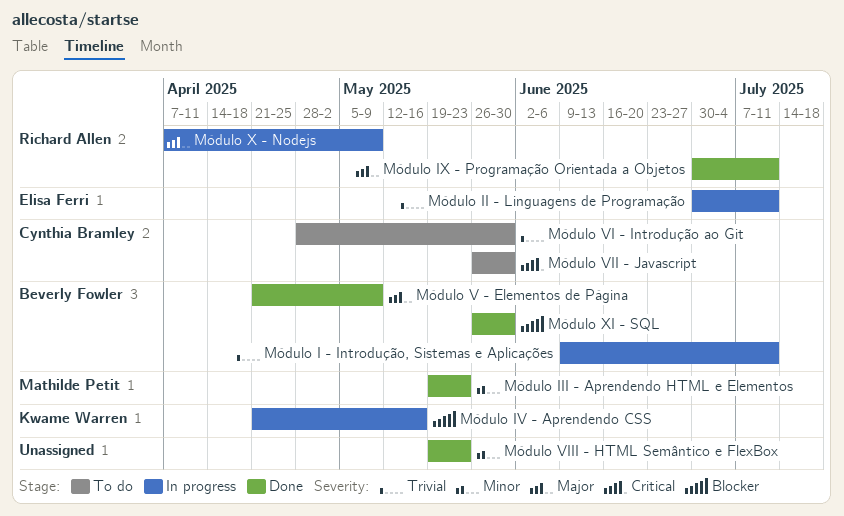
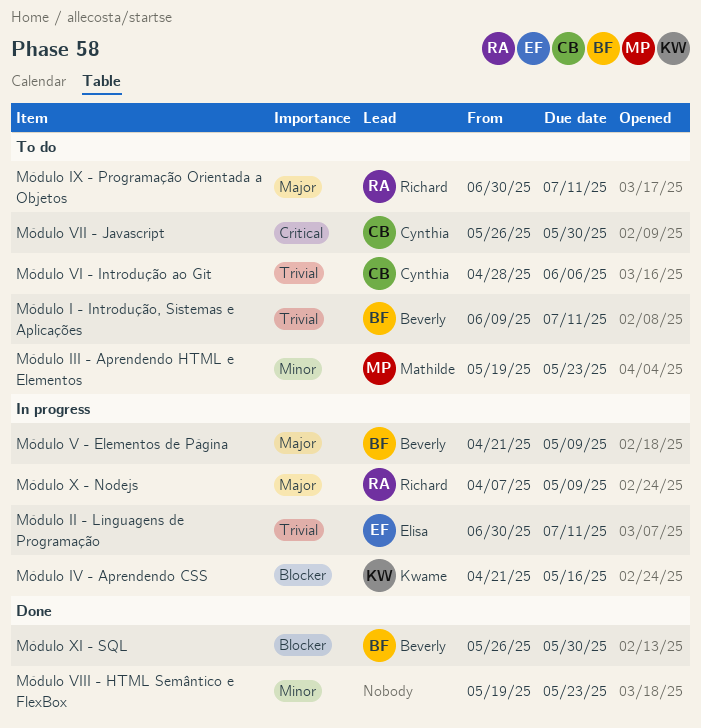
Módulo I - Introdução, Sistemas e Aplicações, status: In progress -> To do
Módulo III - Aprendendo HTML e Elementos, status: Done -> To do
Módulo IX - Programação Orientada a Objetos, status: Done -> To do
Módulo V - Elementos de Página, status: Done -> In progress
Módulo VI - Introdução ao Git, due: May 30 -> Jun 6

